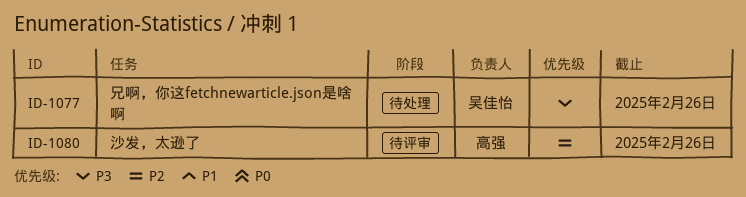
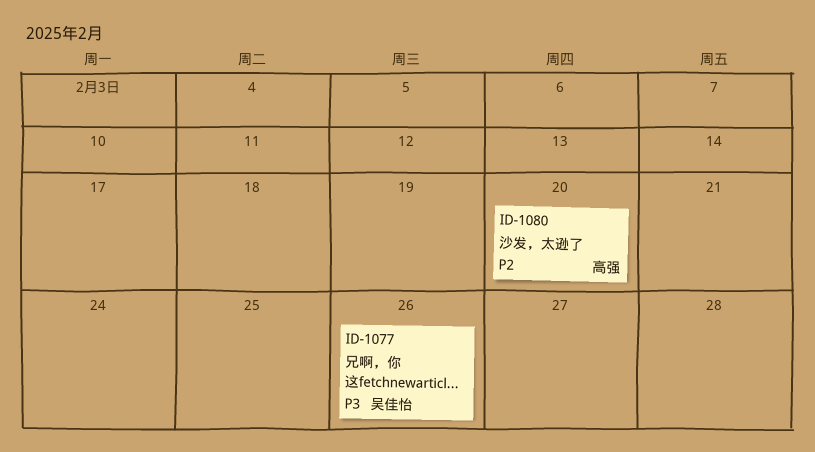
ID-1080, due: Feb 26 -> Feb 20

